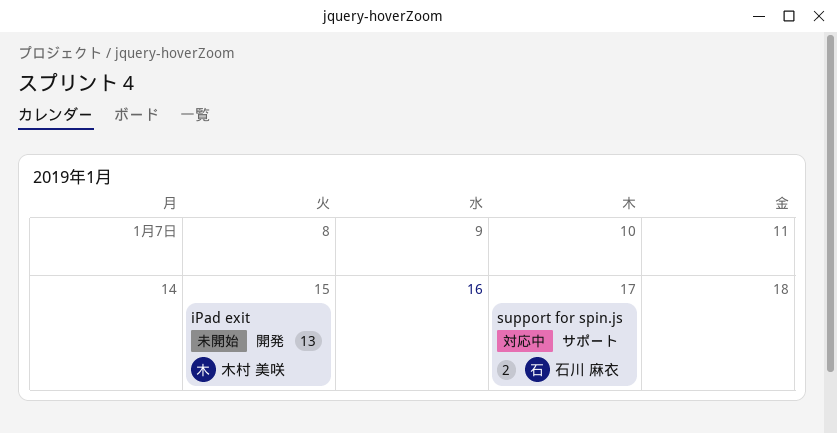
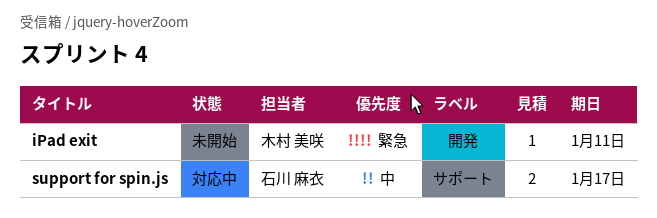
iPad exit, estimate: 13 -> 1
iPad exit, due: Jan 15 -> Jan 11

